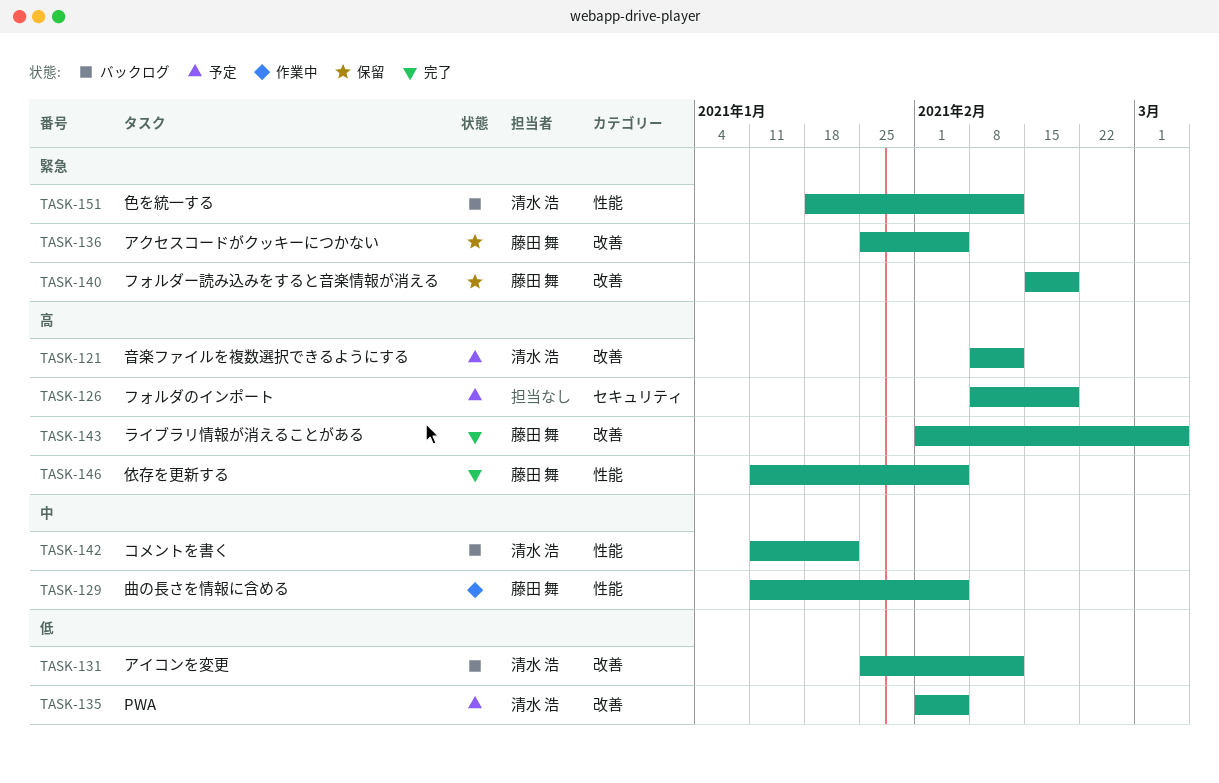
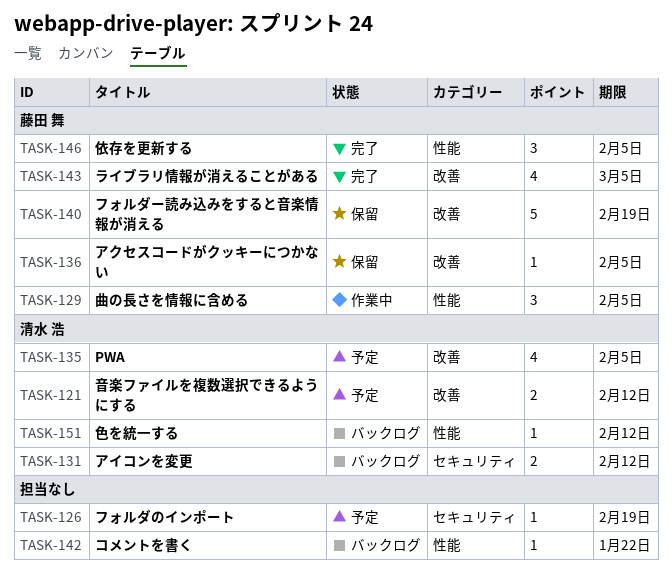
TASK-131, label: 改善 -> セキュリティ
TASK-142, owner: 清水 浩 -> none

